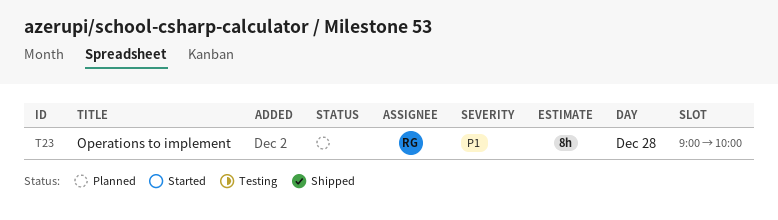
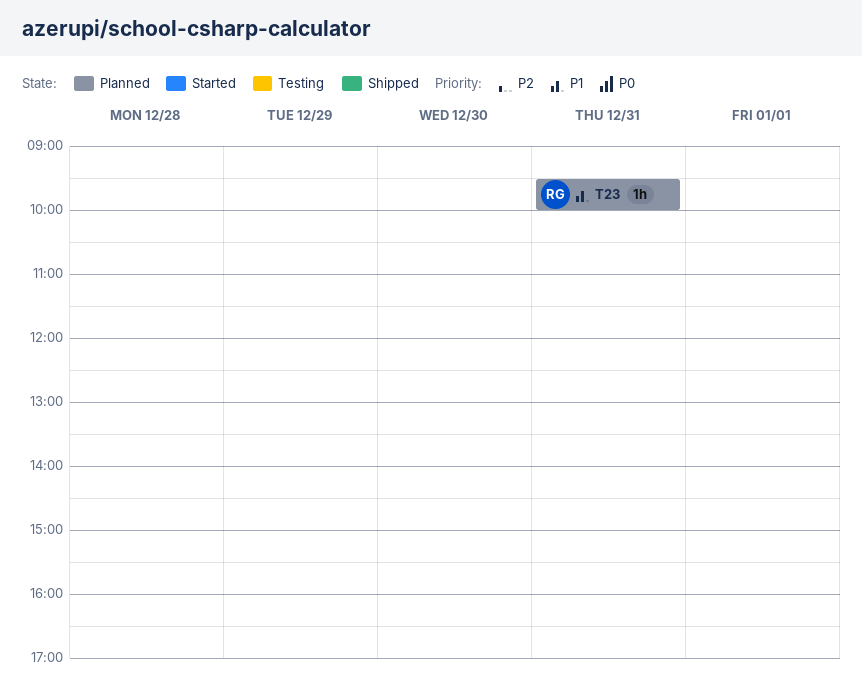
T23, estimate: 8h -> 1h
T23, day: Dec 28 -> Dec 31
T23, begins: 09:00 -> 09:30

